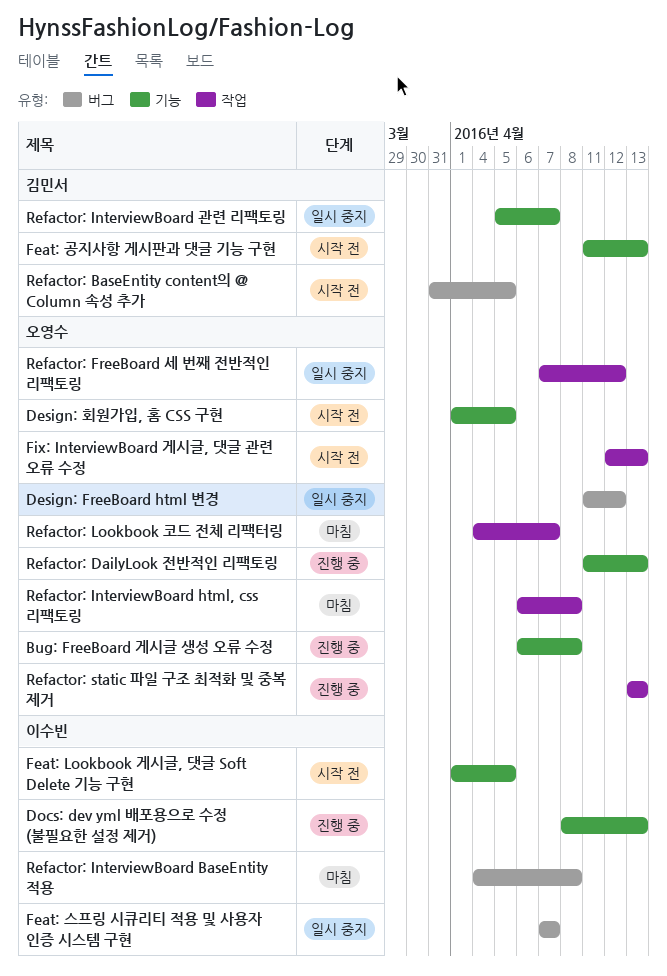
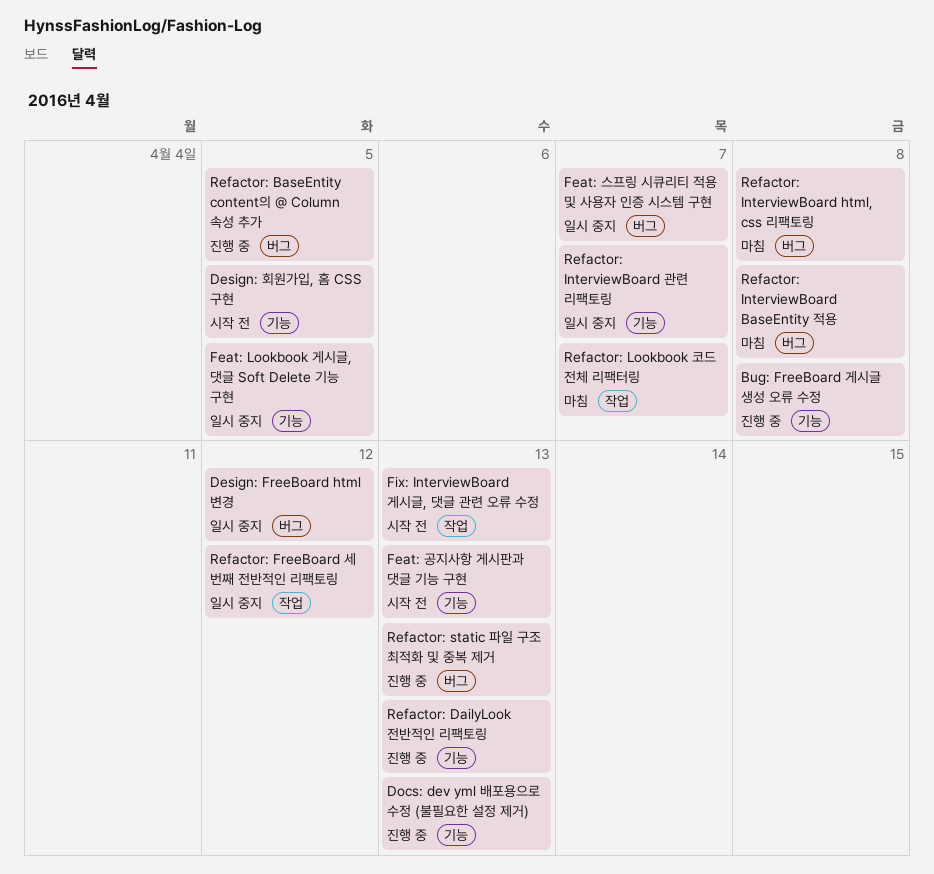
Feat: Lookbook 게시글, 댓글 Soft Delete 기능 구현, status: 시작 전 -> 일시 중지
Refactor: BaseEntity content의 @ Column 속성 추가, status: 시작 전 -> 진행 중
Refactor: InterviewBoard html, css 리팩토링, label: 작업 -> 버그
Refactor: static 파일 구조 최적화 및 중복 제거, label: 작업 -> 버그

